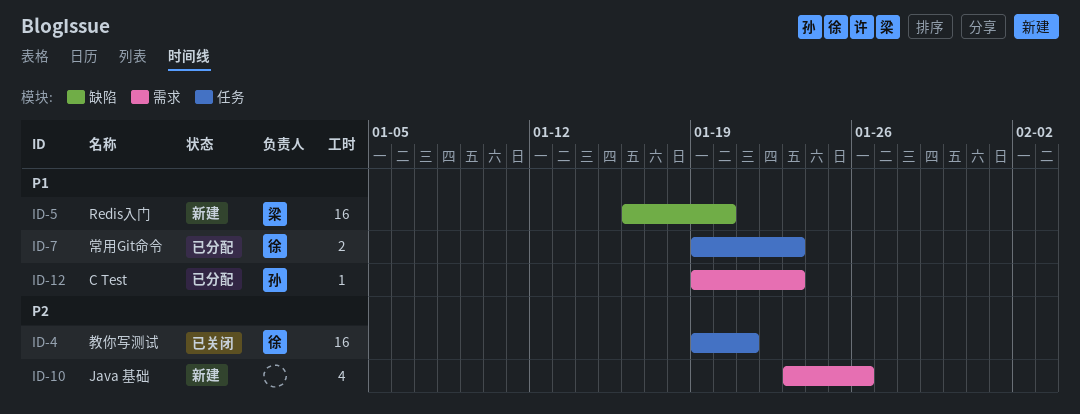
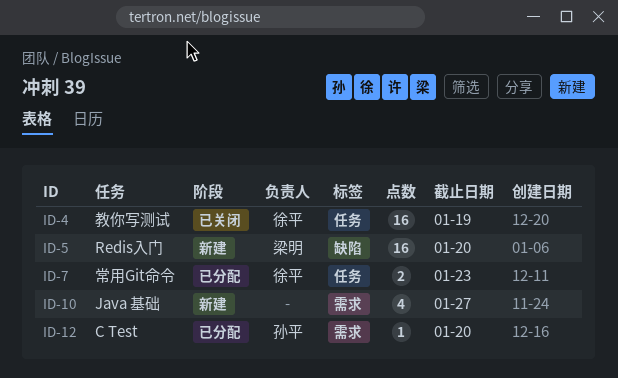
ID-4, due: Jan 21 -> Jan 19
ID-10, due: Jan 26 -> Jan 27
ID-12, due: Jan 23 -> Jan 20

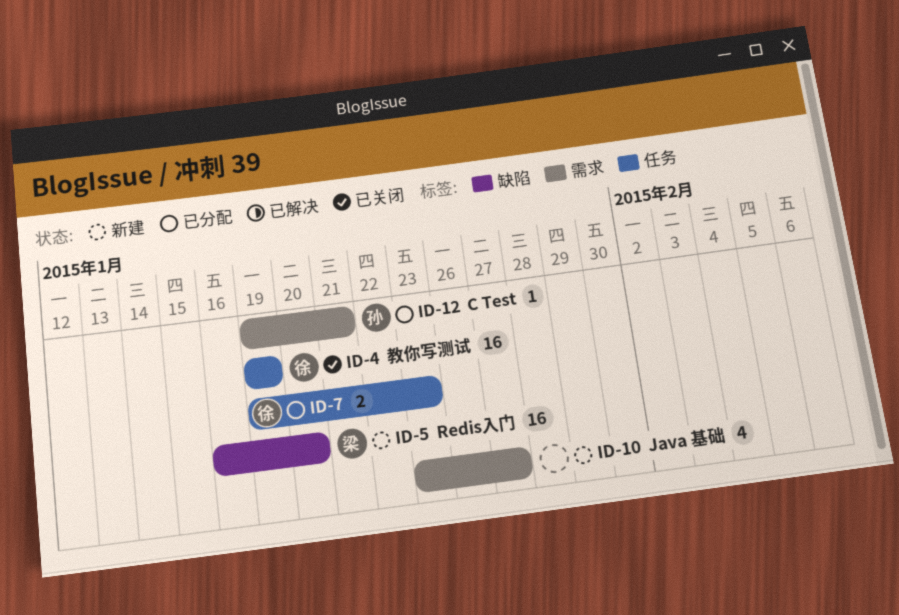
ID-12, due: Jan 20 -> Jan 21

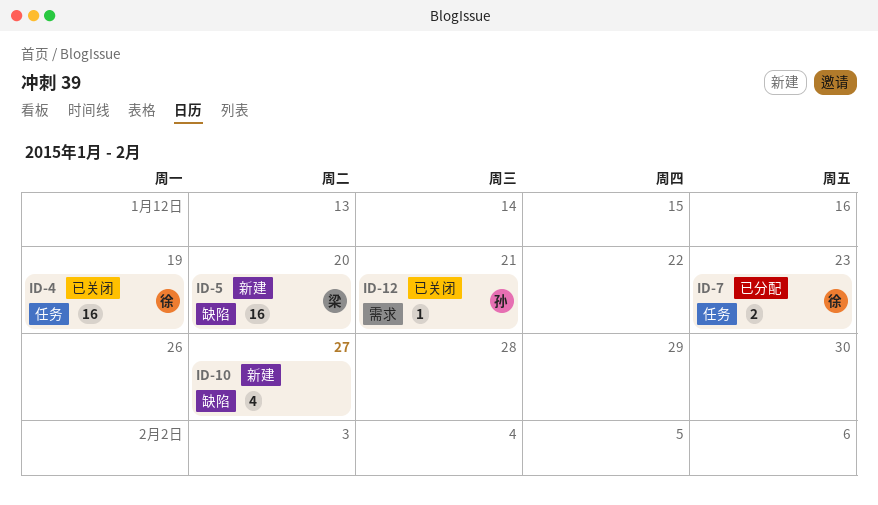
ID-10, label: 需求 -> 缺陷
ID-12, status: 已分配 -> 已关闭

